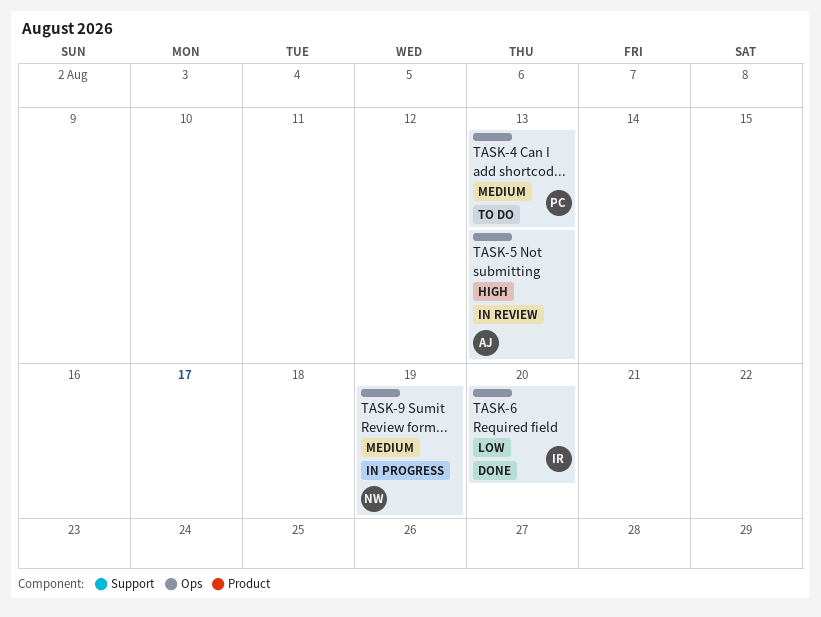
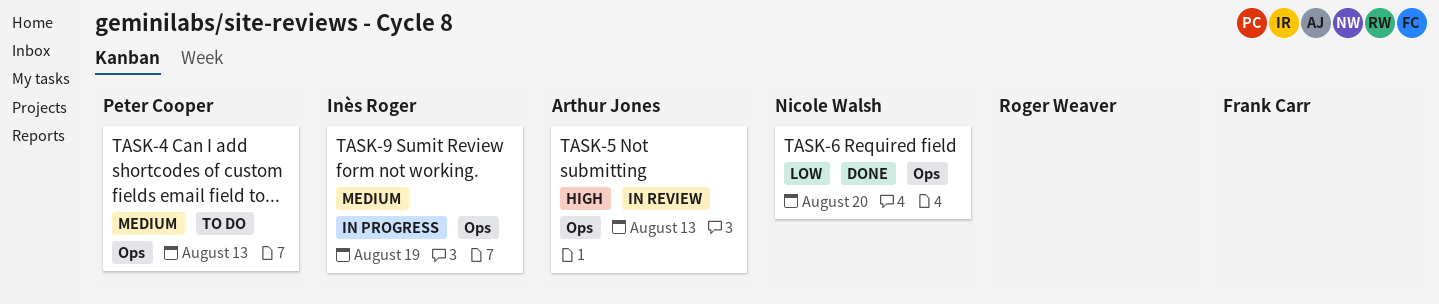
TASK-6, owner: Inès Roger -> Nicole Walsh
TASK-9, owner: Nicole Walsh -> Inès Roger

